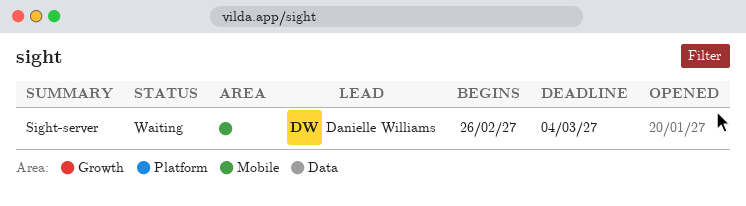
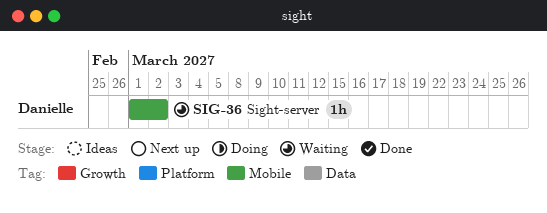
Sight-server, start: Feb 26 -> Mar 1
Sight-server, due: Mar 4 -> Mar 2

